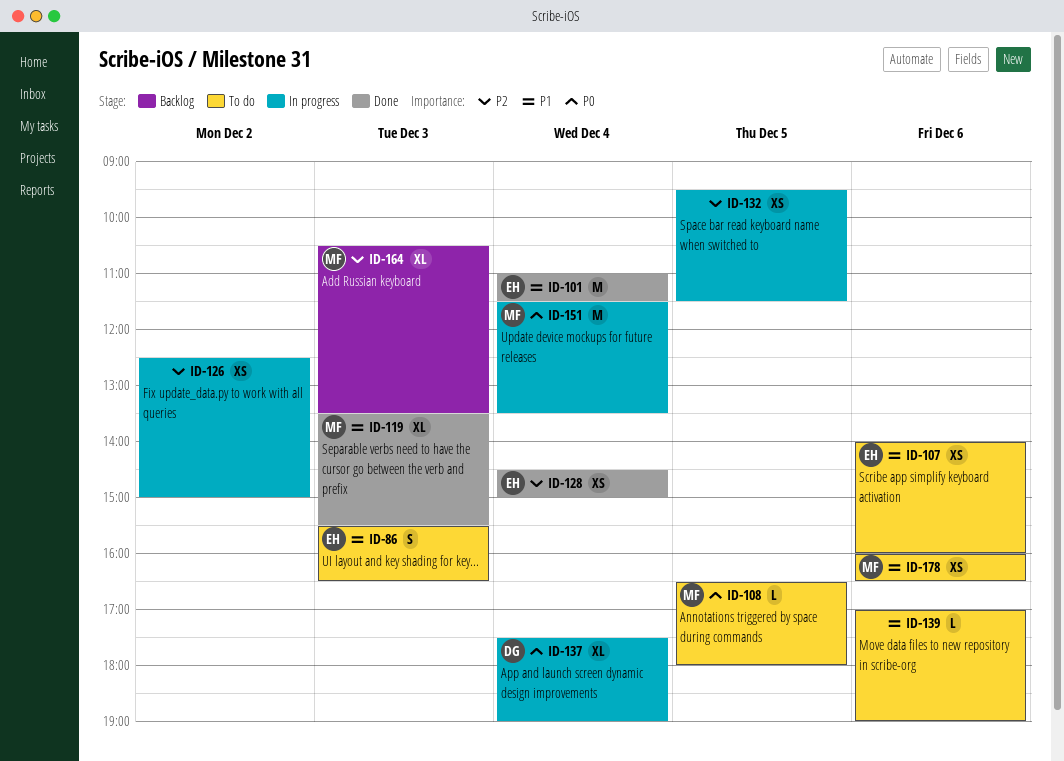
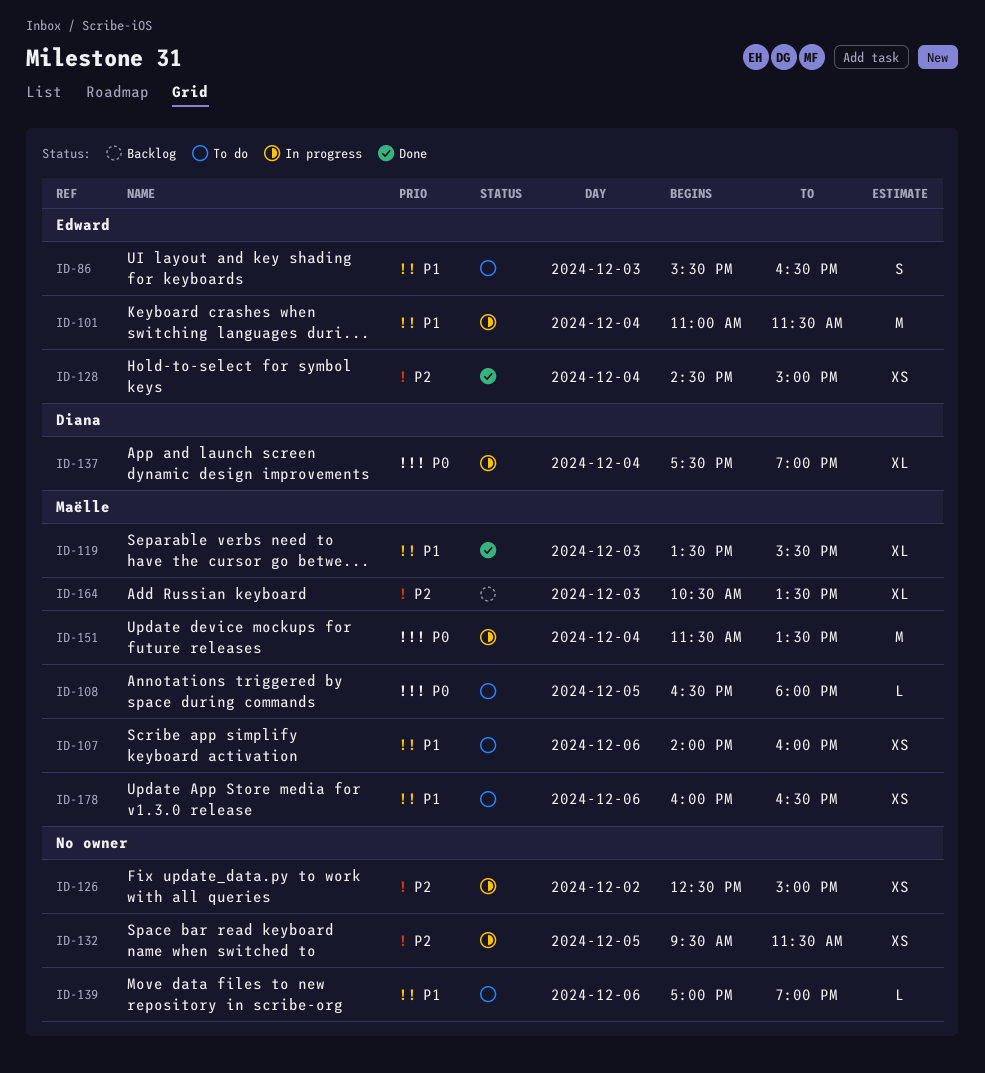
ID-101, status: Done -> In progress
ID-107, owner: Edward -> Maëlle

